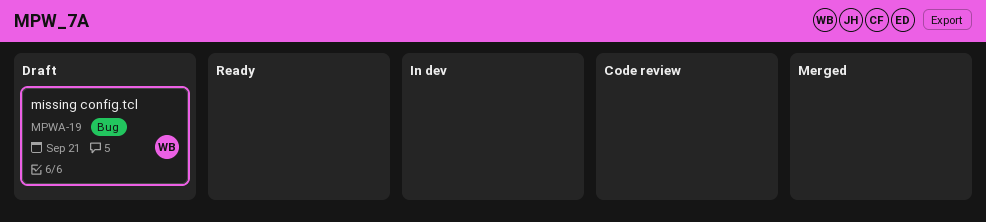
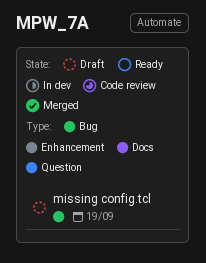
missing config.tcl, due: Sep 21 -> Sep 19

